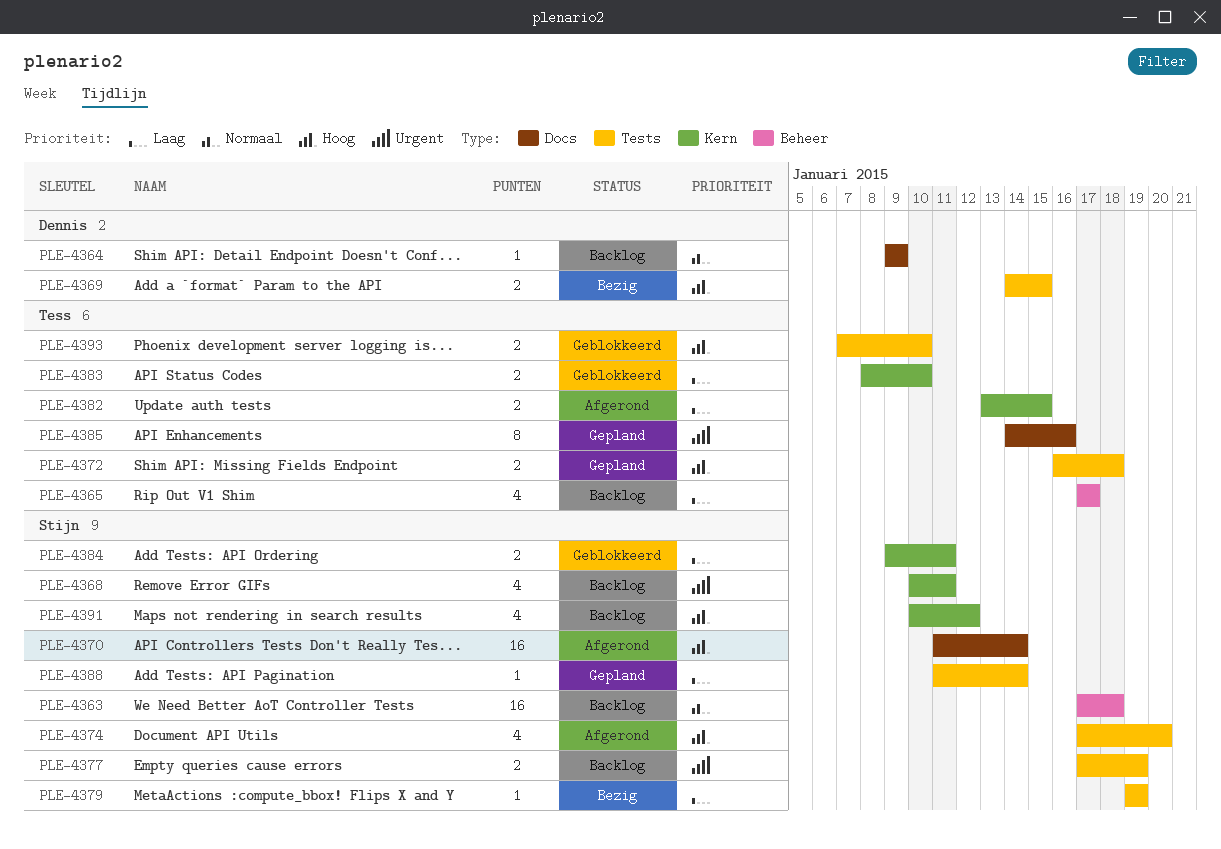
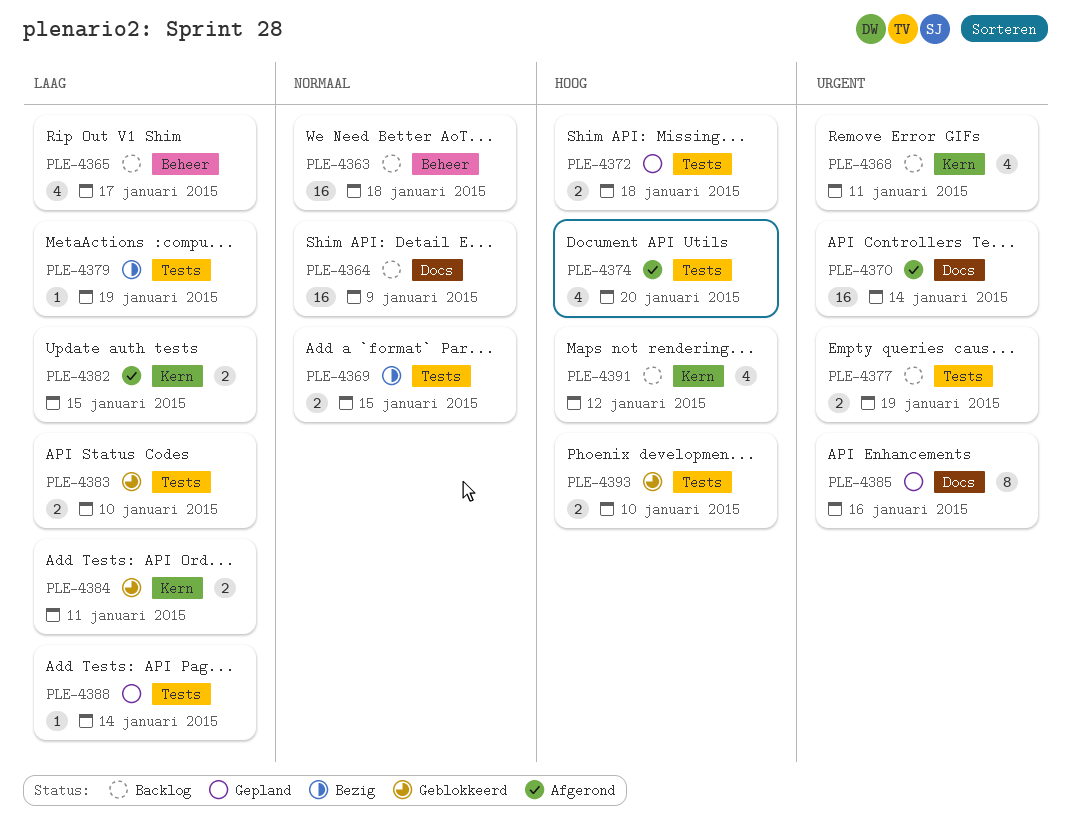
PLE-4364, estimate: 1 -> 16
PLE-4369, priority: Hoog -> Normaal
PLE-4370, priority: Hoog -> Urgent
PLE-4383, label: Kern -> Tests

